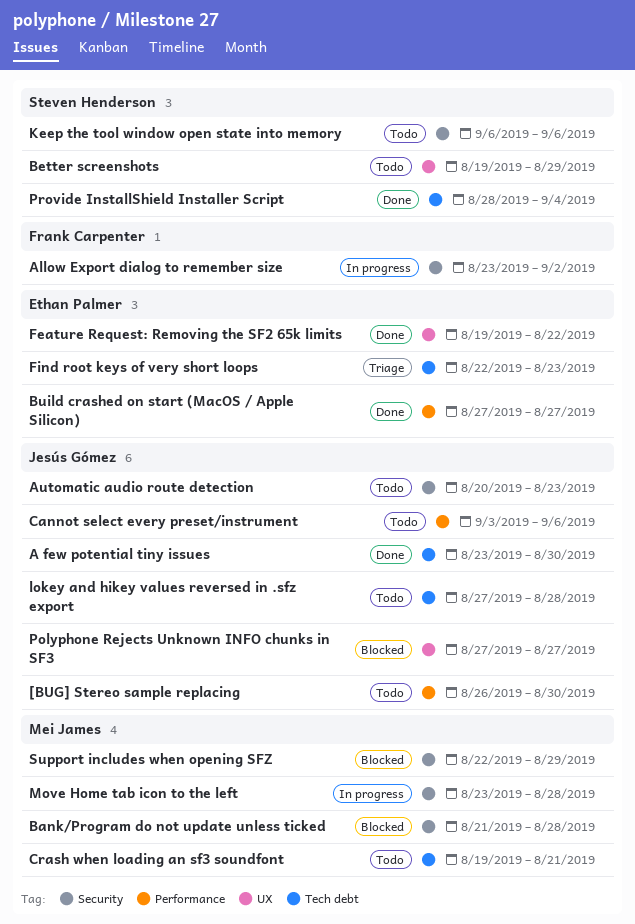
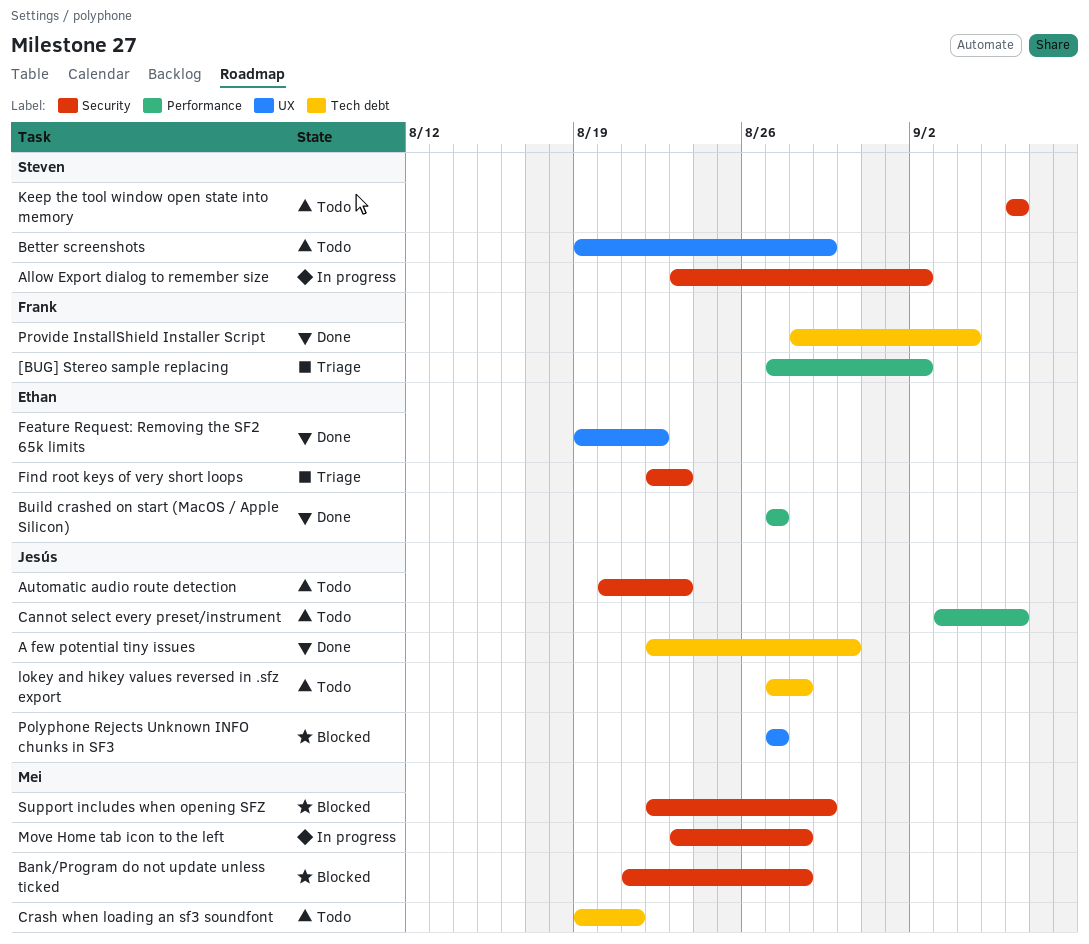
[BUG] Stereo sample replacing, status: Todo -> Triage
[BUG] Stereo sample replacing, owner: Jesús Gómez -> Frank Carpenter
[BUG] Stereo sample replacing, start: Aug 26 -> Aug 27
[BUG] Stereo sample replacing, due: Aug 30 -> Sep 2
A few potential tiny issues, start: Aug 23 -> Aug 22
Allow Export dialog to remember size, owner: Frank Carpenter -> Steven Henderson
Find root keys of very short loops, label: Tech debt -> Security
Provide InstallShield Installer Script, owner: Steven Henderson -> Frank Carpenter

